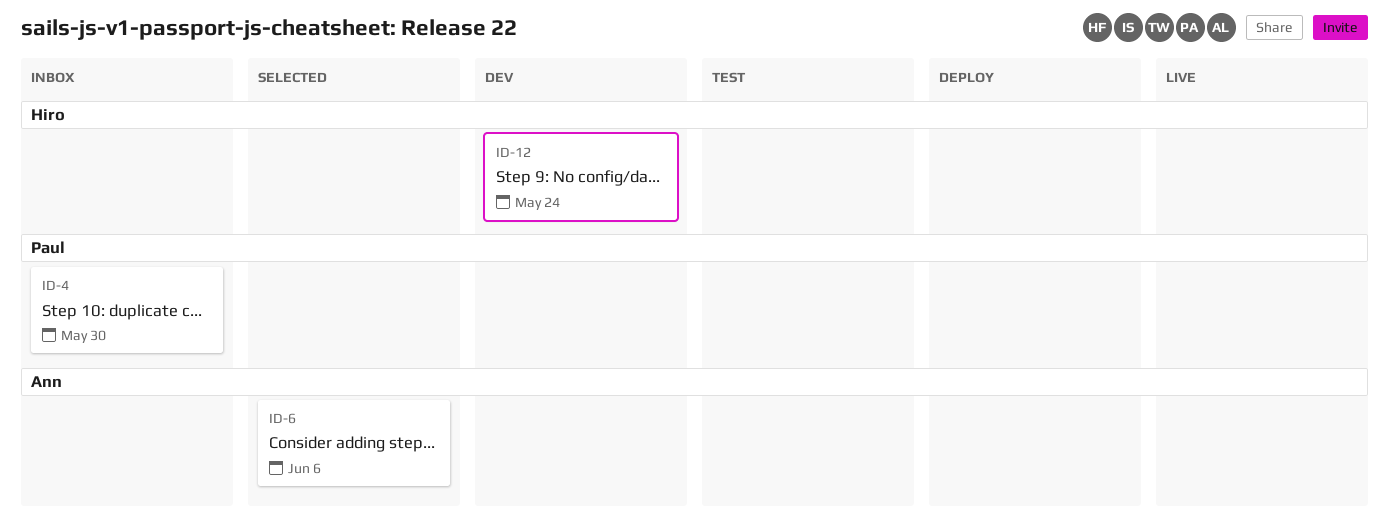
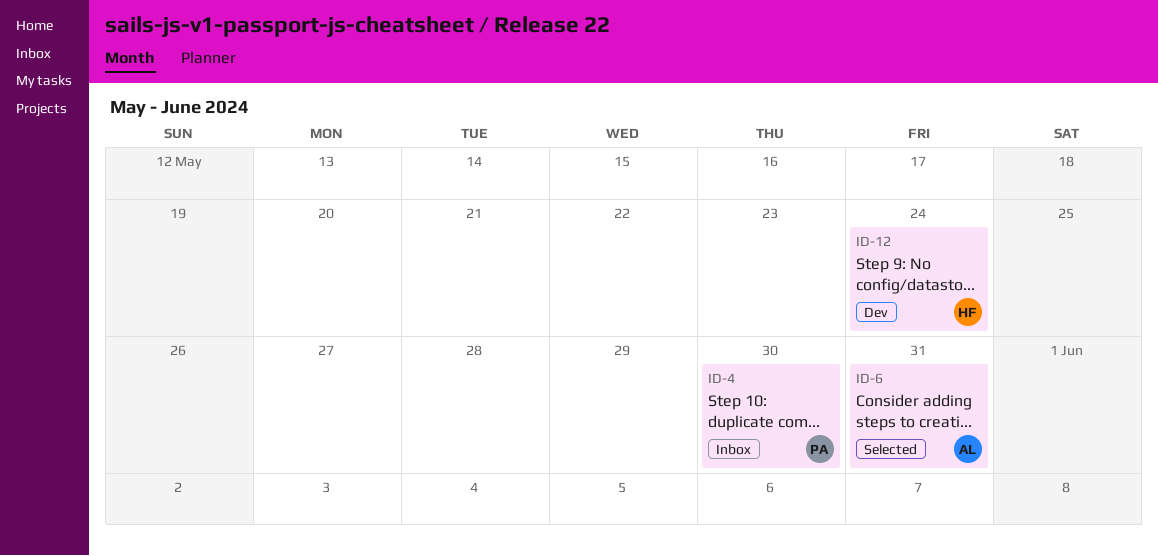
ID-6, due: Jun 6 -> May 31

